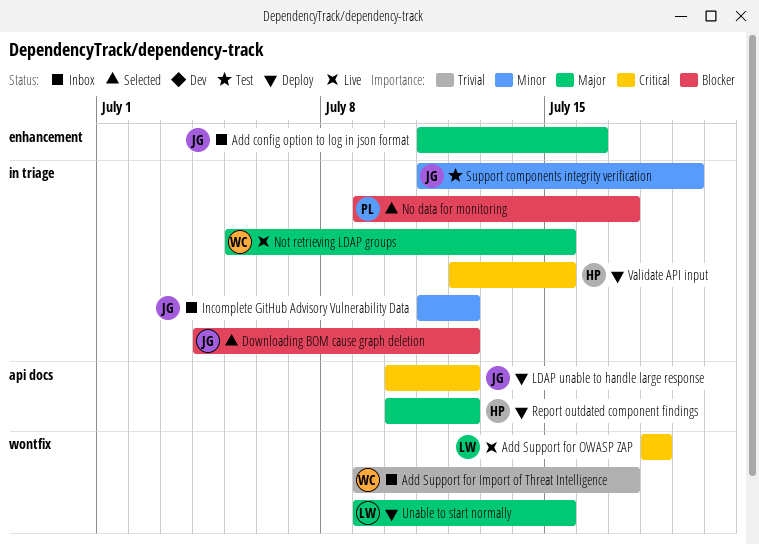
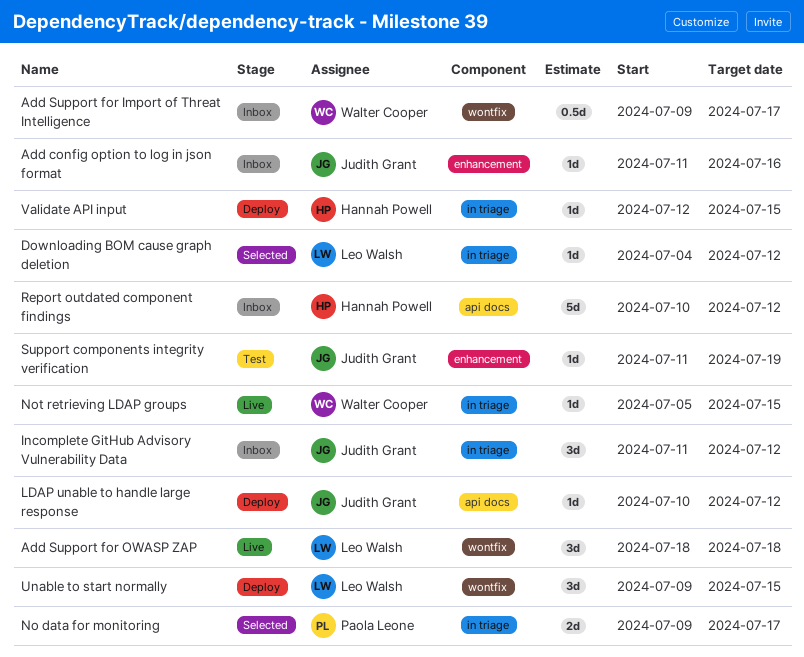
Downloading BOM cause graph deletion, owner: Judith Grant -> Leo Walsh
Report outdated component findings, status: Deploy -> Inbox
Support components integrity verification, label: in triage -> enhancement

